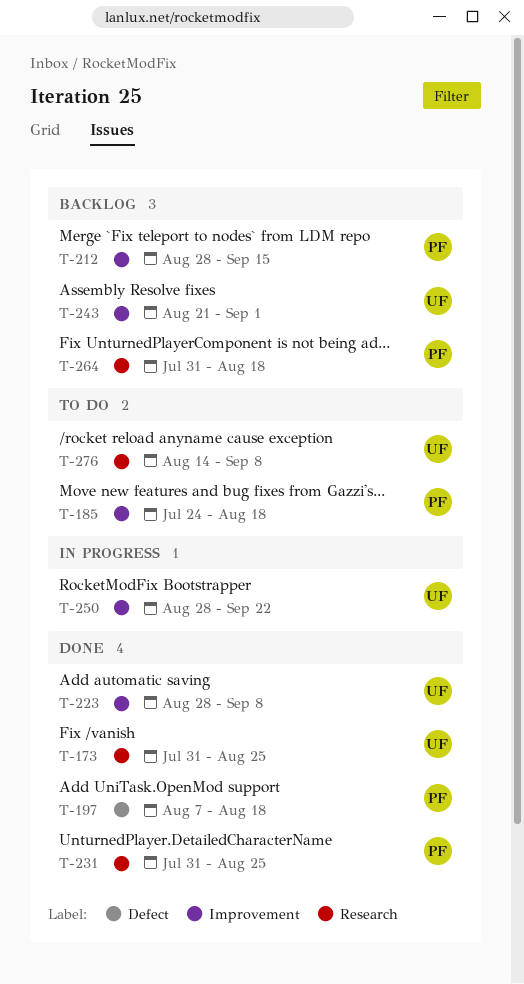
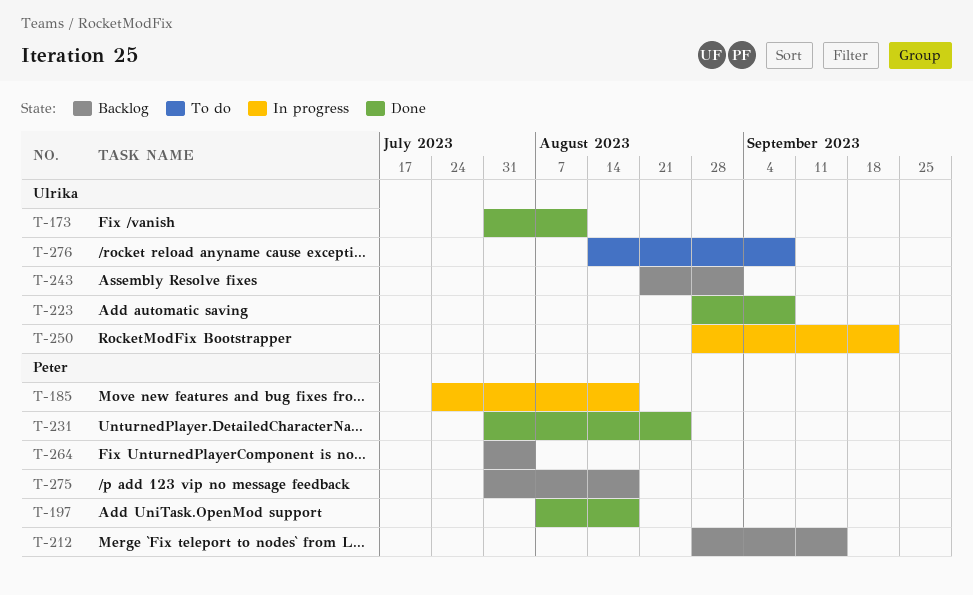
T-173, due: Aug 25 -> Aug 11
T-185, status: To do -> In progress
T-264, due: Aug 18 -> Aug 4
T-275: none -> present

